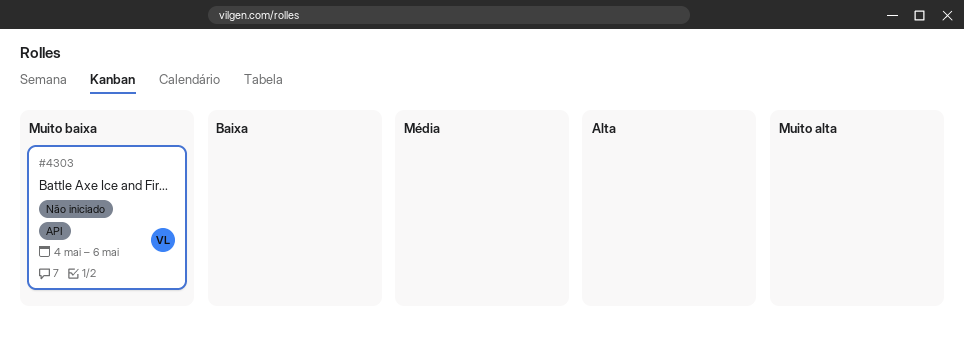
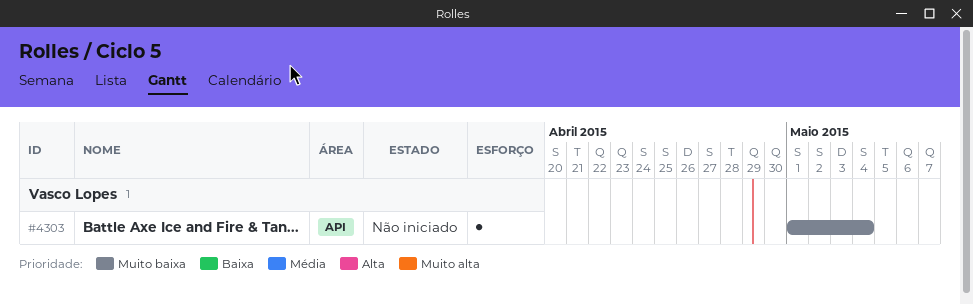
#4303, start: May 4 -> May 1
#4303, due: May 6 -> May 4

